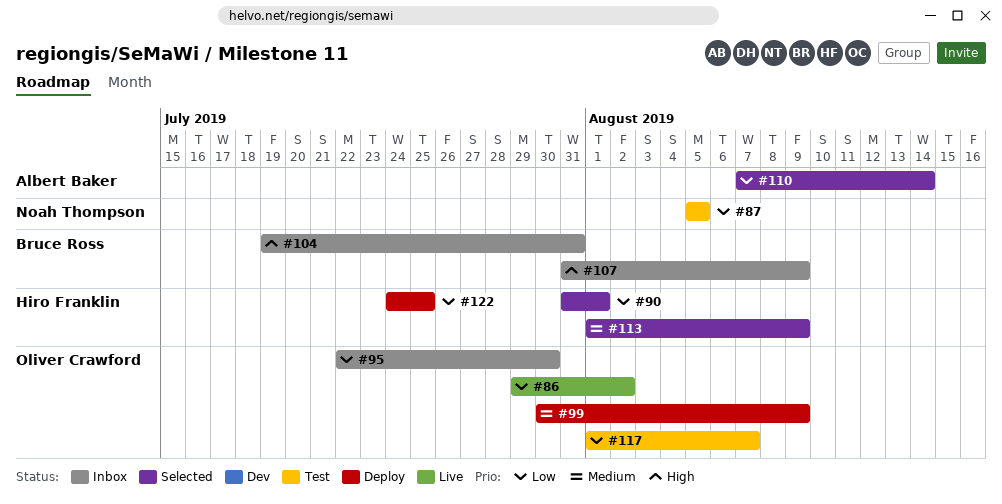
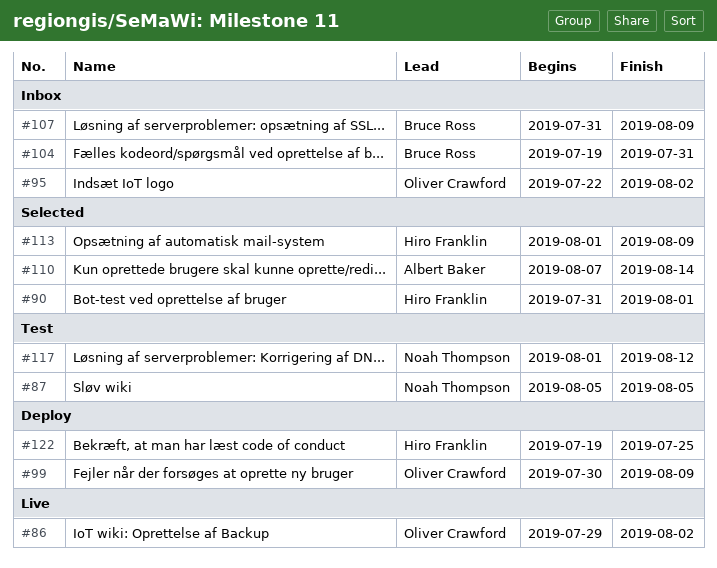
#95, due: Jul 30 -> Aug 2
#117, owner: Oliver Crawford -> Noah Thompson
#117, due: Aug 7 -> Aug 12
#122, start: Jul 24 -> Jul 19

